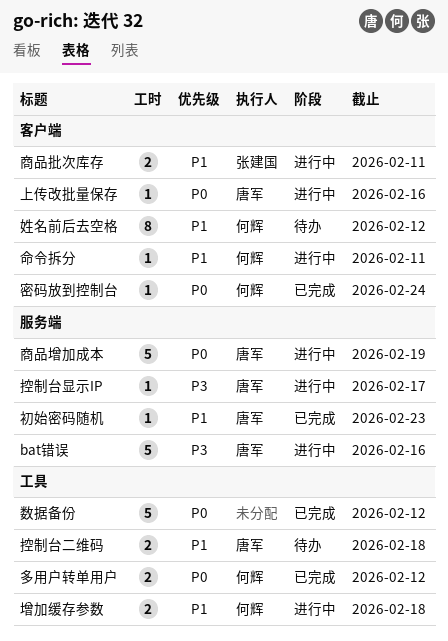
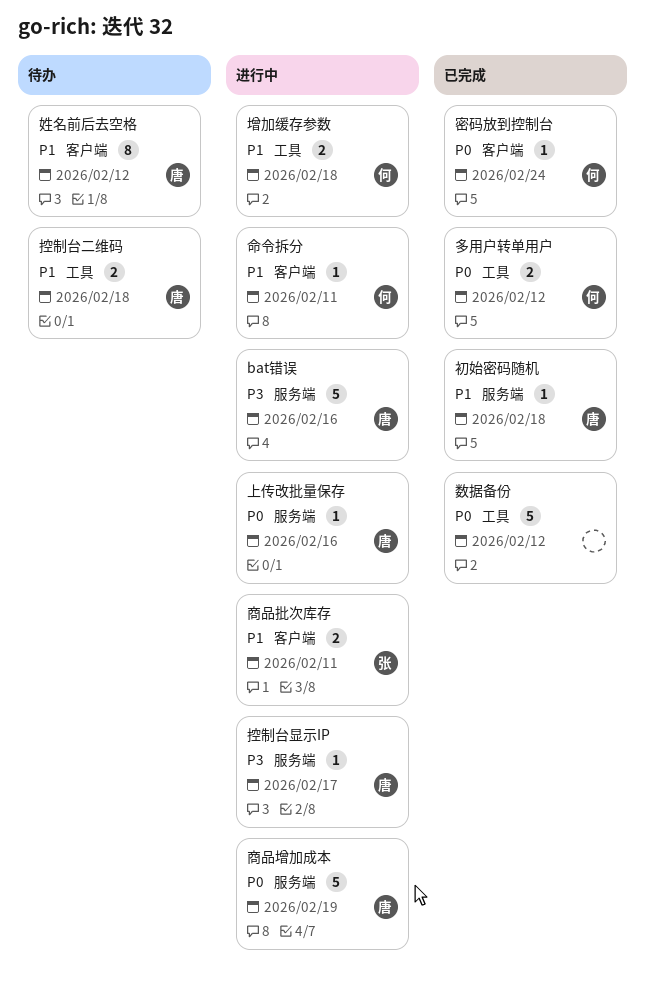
上传改批量保存, label: 客户端 -> 服务端
初始密码随机, due: Feb 23 -> Feb 18
姓名前后去空格, owner: 何辉 -> 唐军

